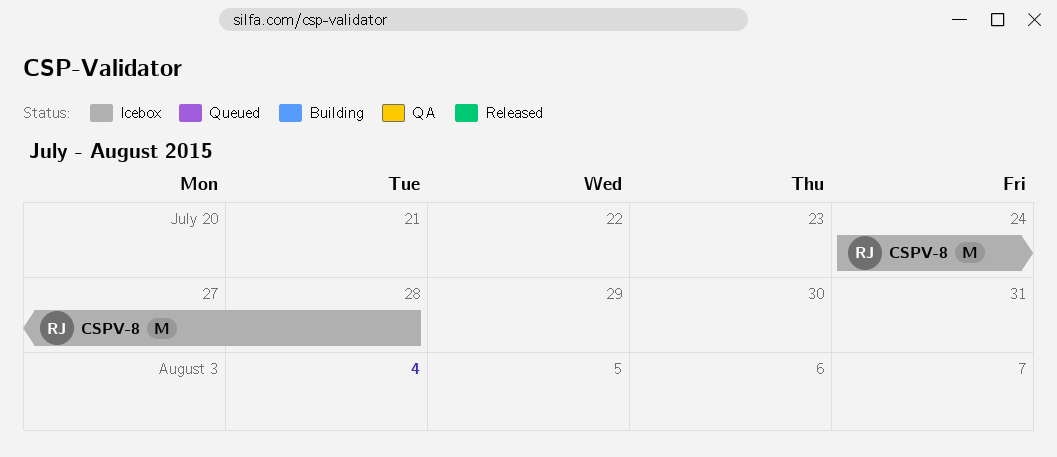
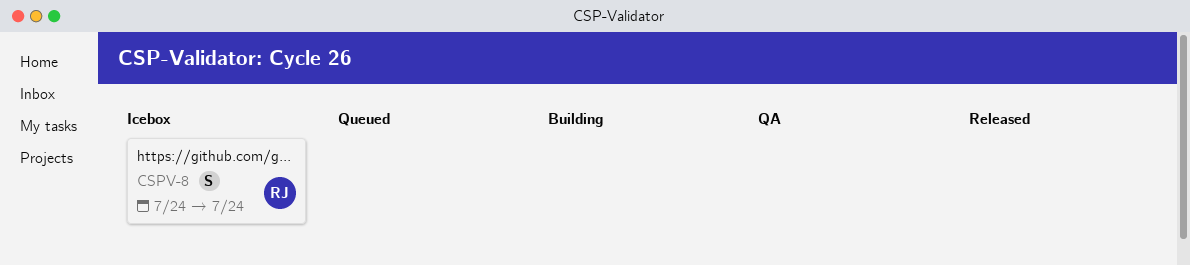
CSPV-8, estimate: M -> S
CSPV-8, due: Jul 28 -> Jul 24

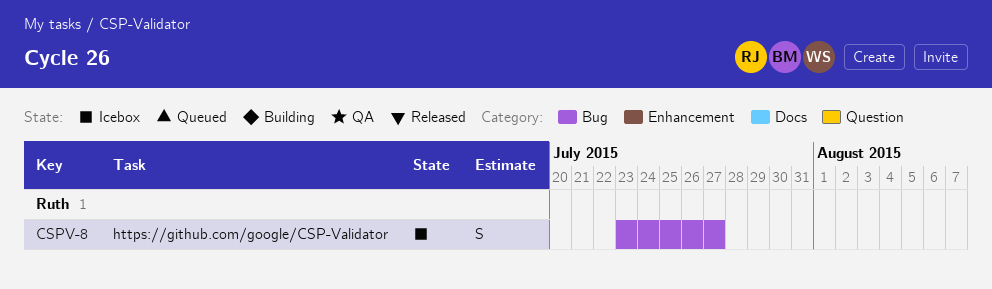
CSPV-8, start: Jul 24 -> Jul 23
CSPV-8, due: Jul 24 -> Jul 27

